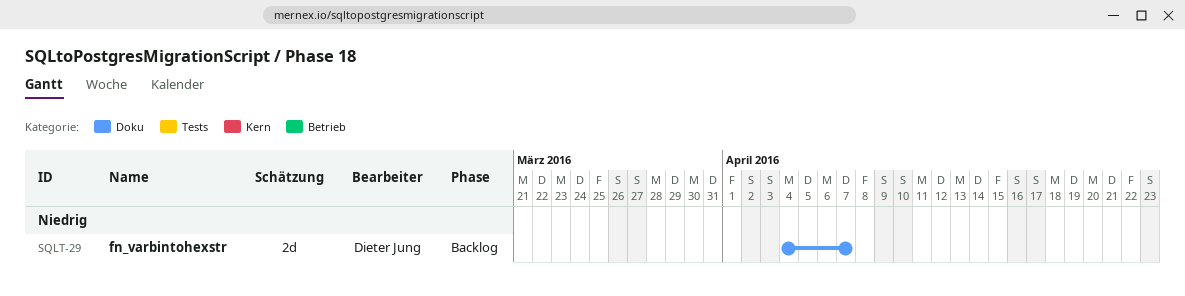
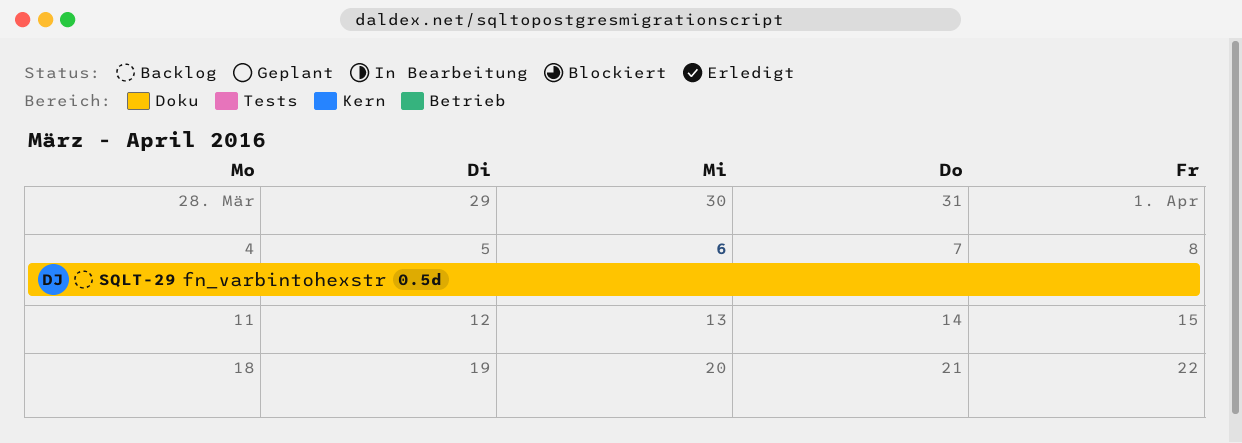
SQLT-29, estimate: 2d -> 0.5d
SQLT-29, due: Apr 7 -> Apr 8

